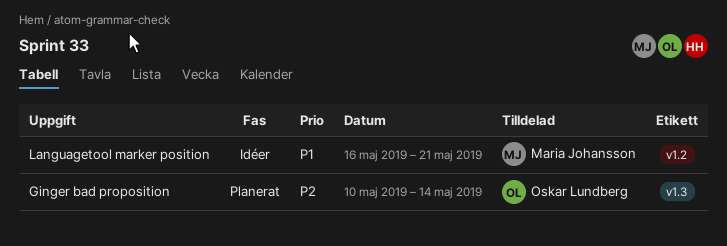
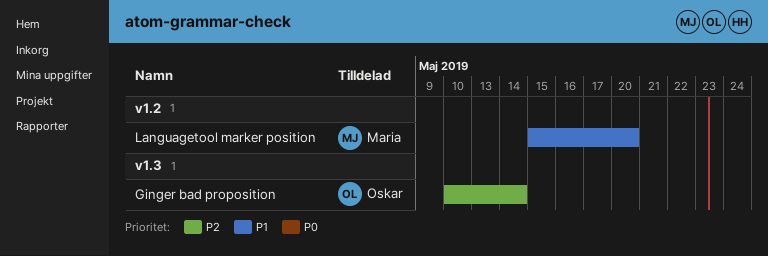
Languagetool marker position, start: May 16 -> May 15
Languagetool marker position, due: May 21 -> May 20

